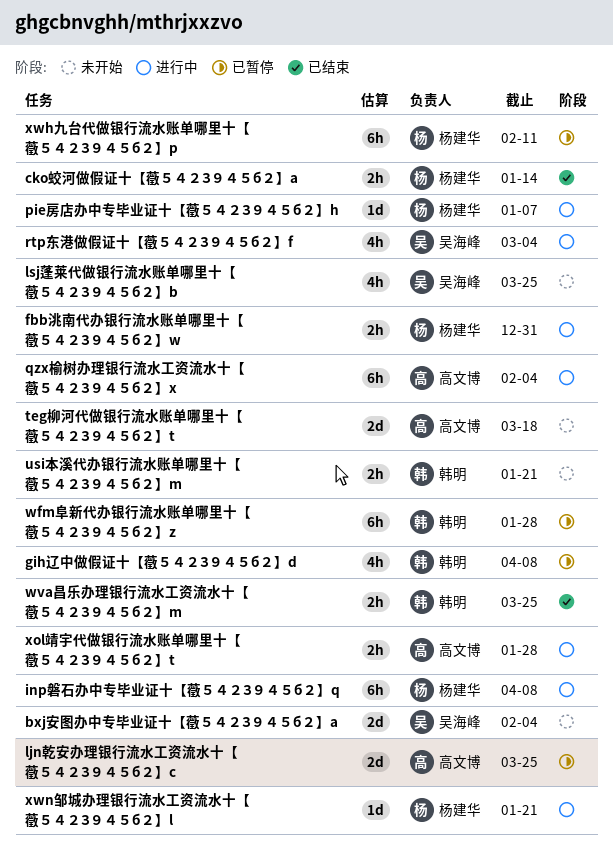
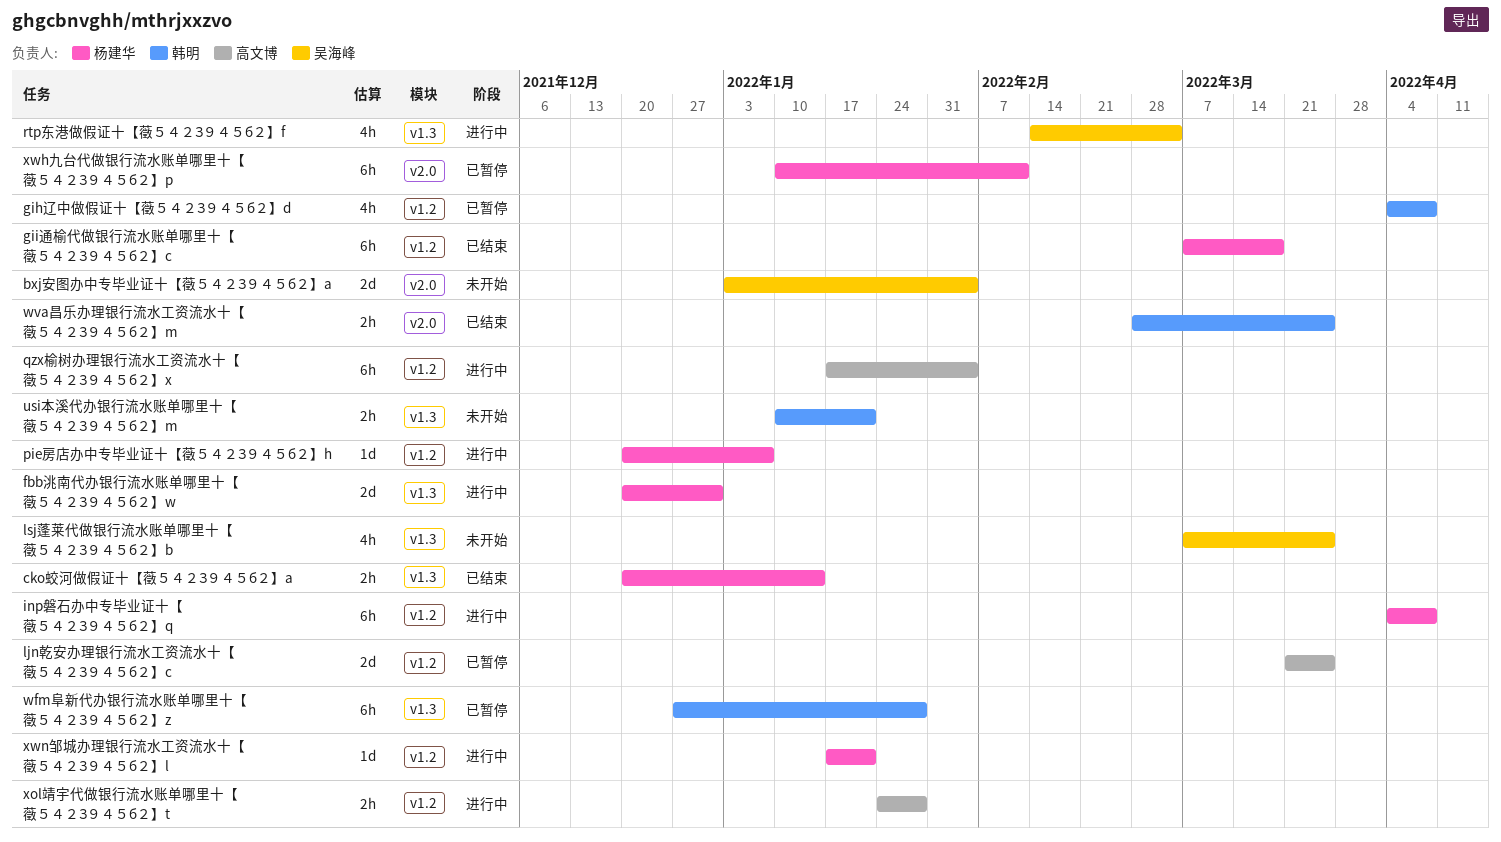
fbb洮南代办银行流水账单哪里十【藢５４２З９４５б２】w, estimate: 2h -> 2d
gii通榆代做银行流水账单哪里十【藢５４２З９４５б２】c: none -> present
teg柳河代做银行流水账单哪里十【藢５４２З９４５б２】t: present -> none

